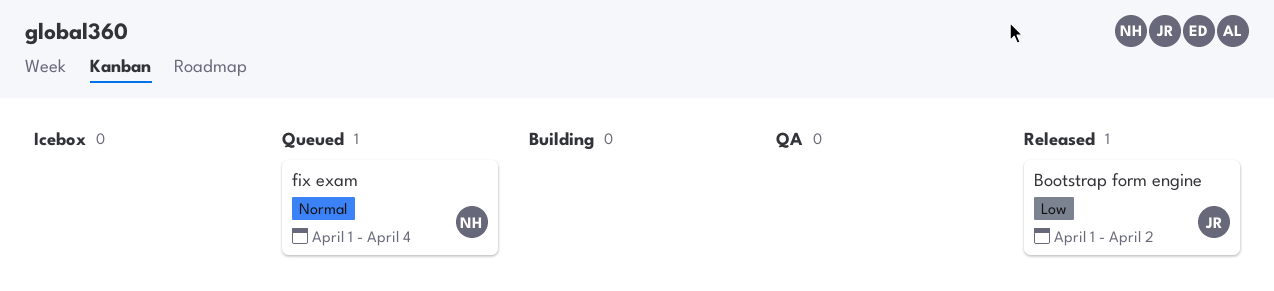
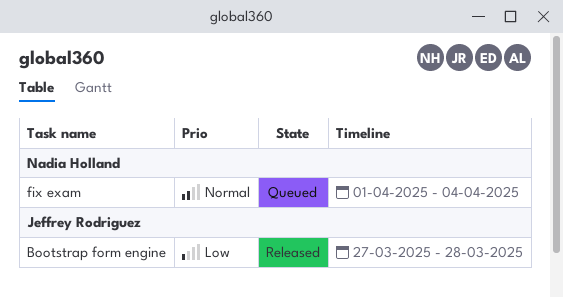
Bootstrap form engine, start: Apr 1 -> Mar 27
Bootstrap form engine, due: Apr 2 -> Mar 28

